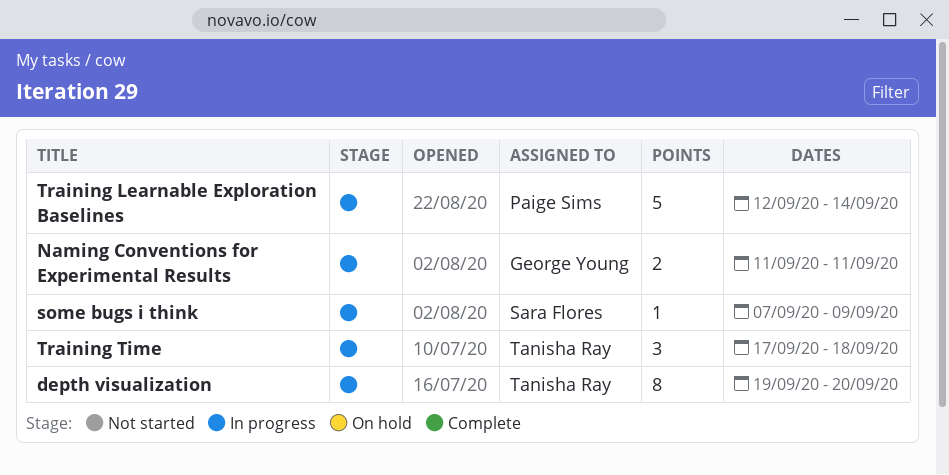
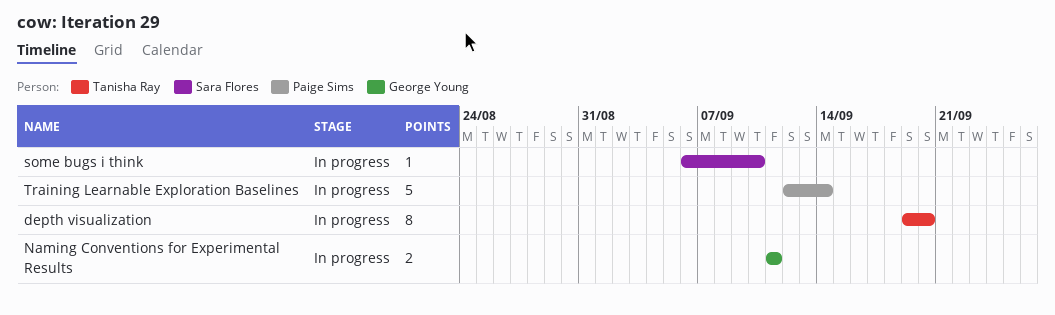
some bugs i think, start: Sep 7 -> Sep 6
some bugs i think, due: Sep 9 -> Sep 10
Training Time: present -> none

